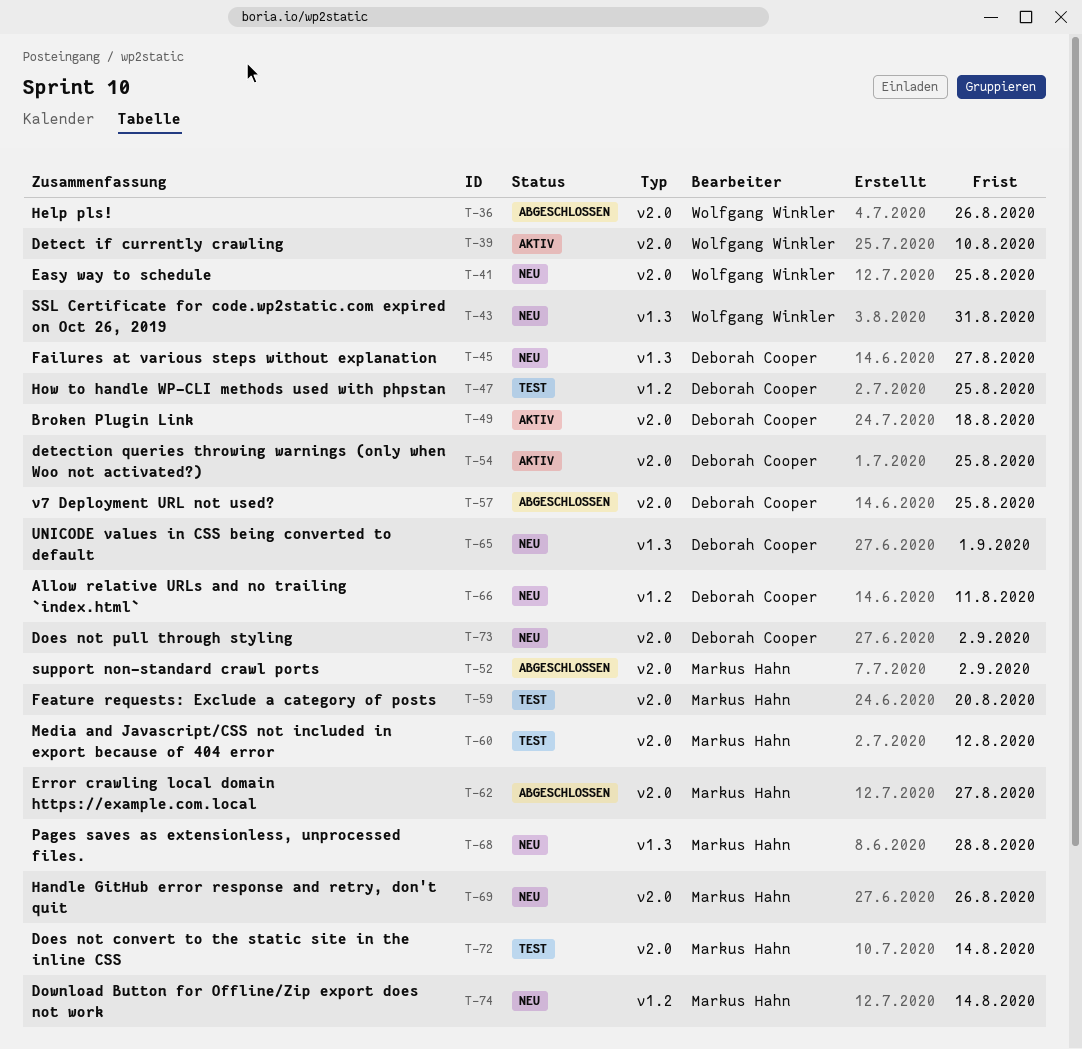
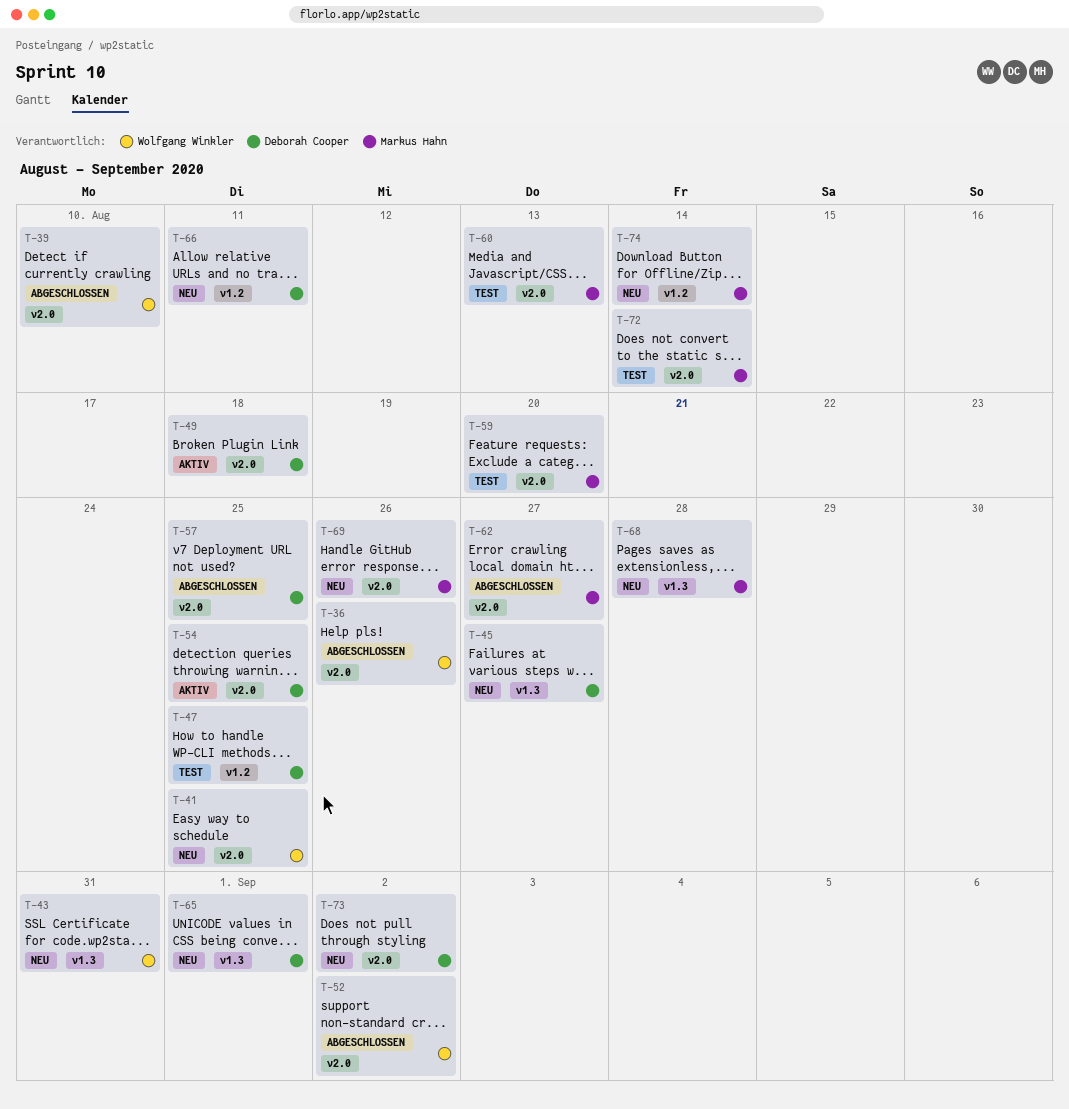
T-39, status: Aktiv -> Abgeschlossen
T-52, owner: Markus Hahn -> Wolfgang Winkler
T-60, due: Aug 12 -> Aug 13

